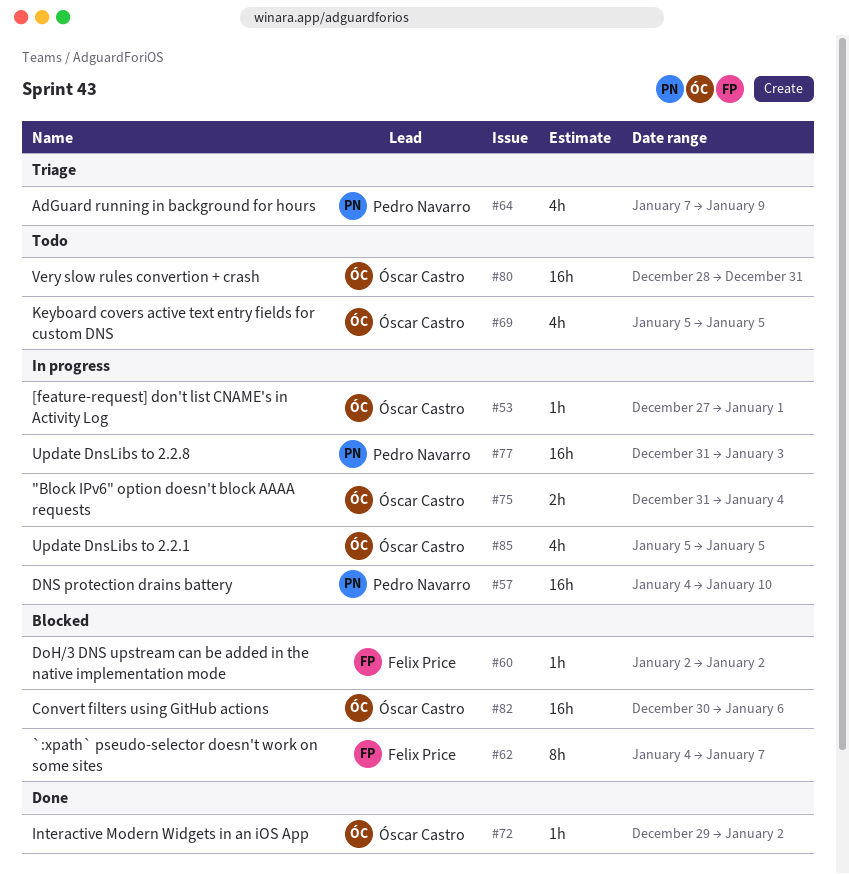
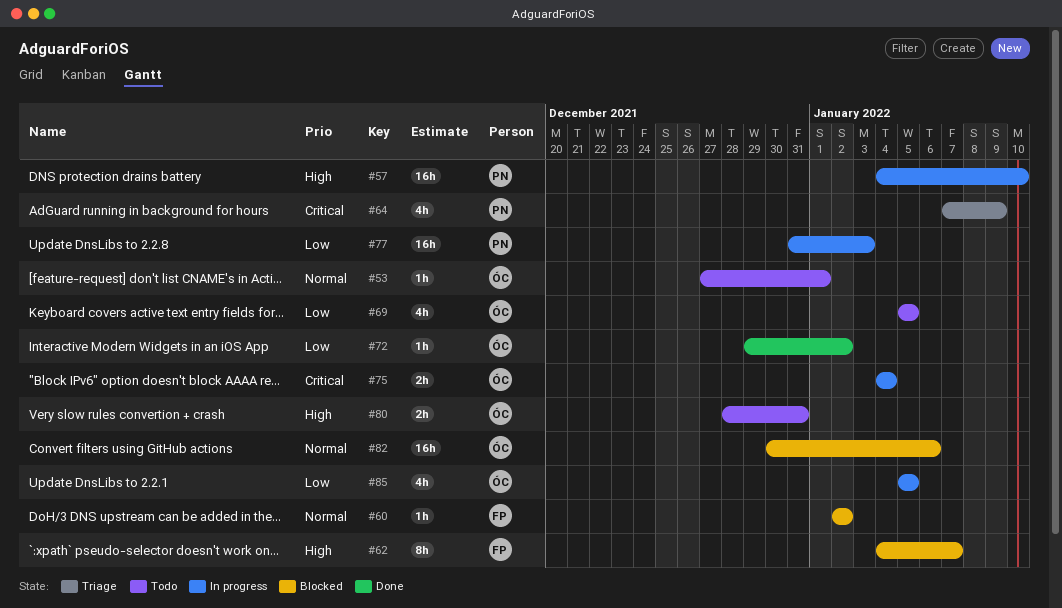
#53, status: In progress -> Todo
#75, start: Dec 31 -> Jan 4
#80, estimate: 16h -> 2h

